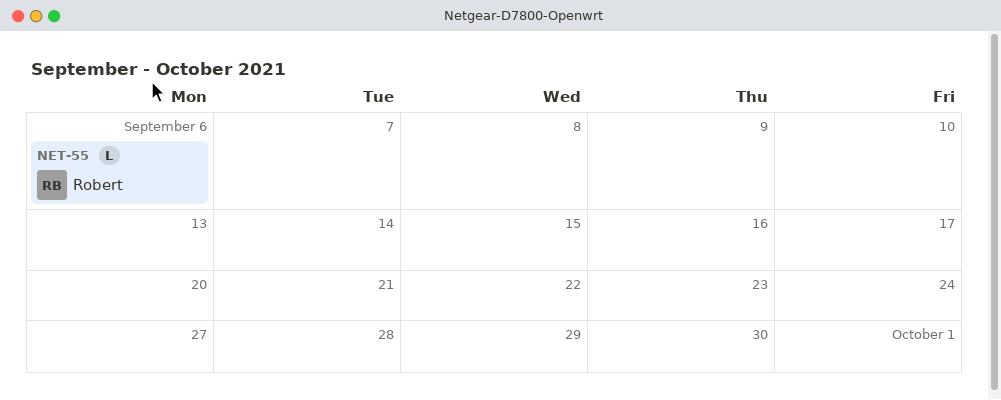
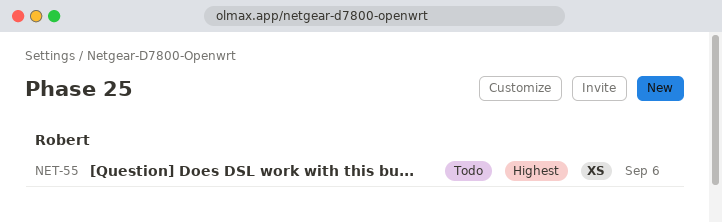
NET-55, estimate: L -> XS

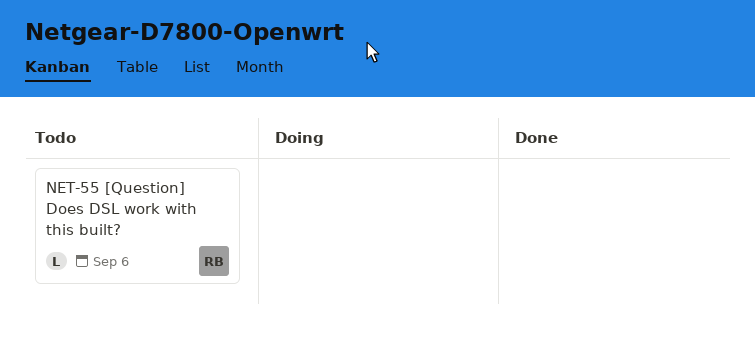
NET-55, estimate: XS -> L

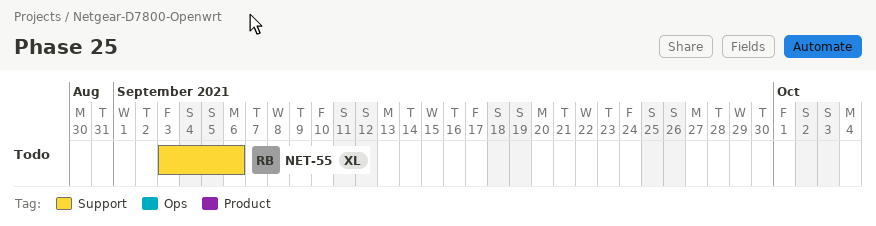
NET-55, estimate: L -> XL

